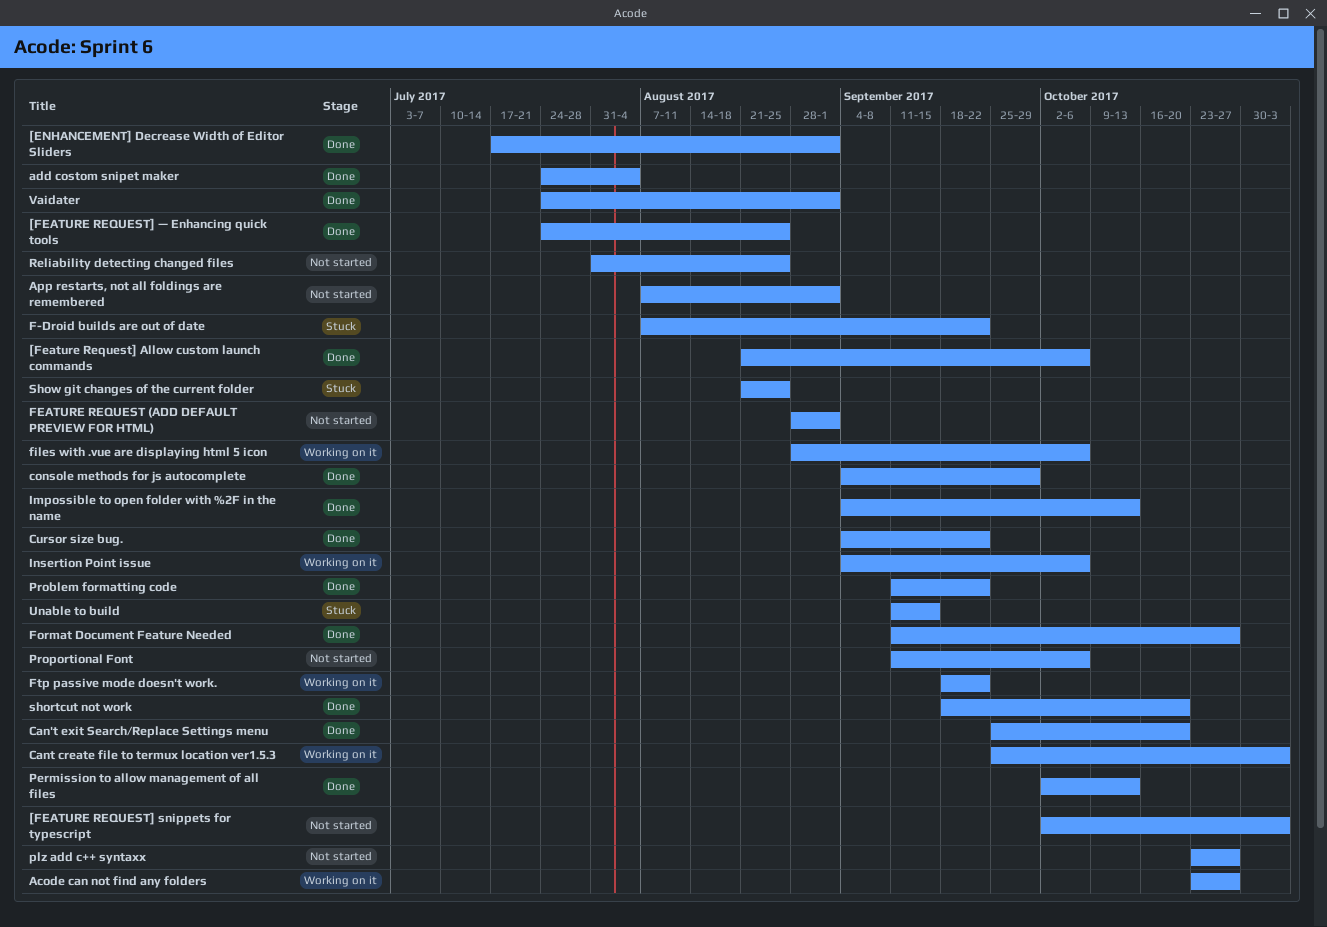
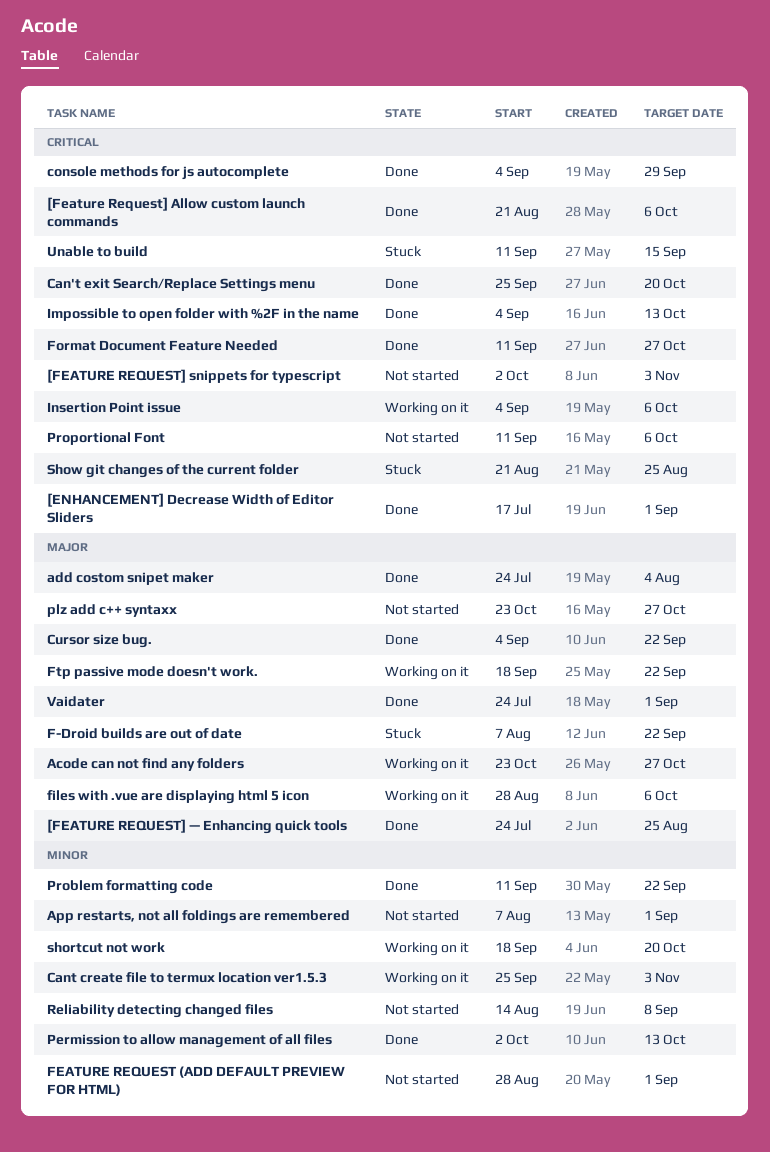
Reliability detecting changed files, start: Jul 31 -> Aug 14
Reliability detecting changed files, due: Aug 25 -> Sep 8
shortcut not work, status: Done -> Working on it

